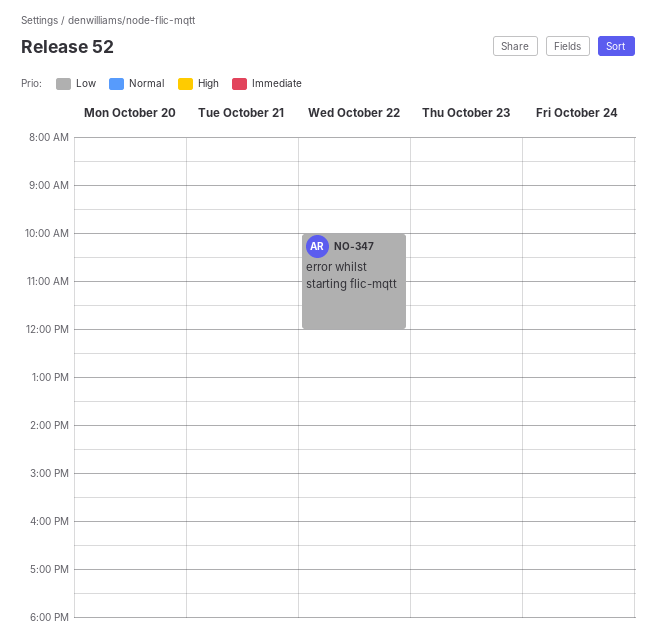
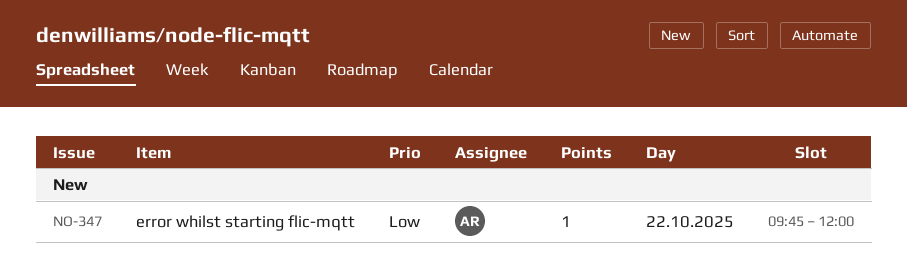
NO-347, begins: 10:00 -> 09:45

